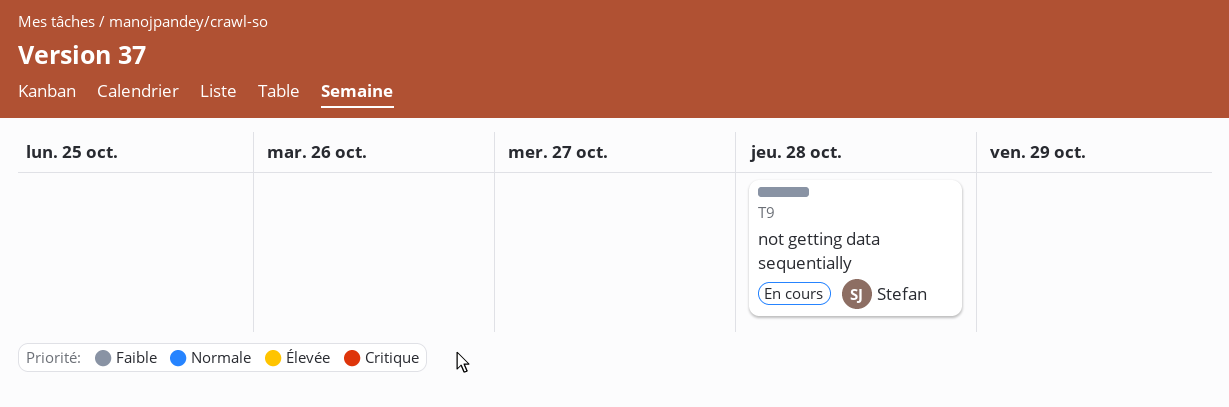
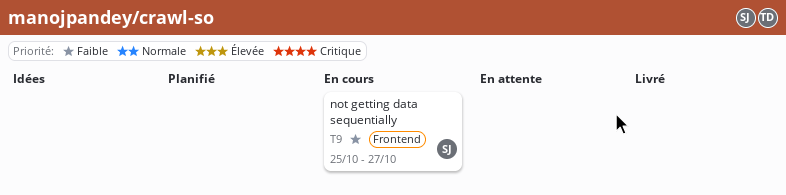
T9, due: Oct 28 -> Oct 27

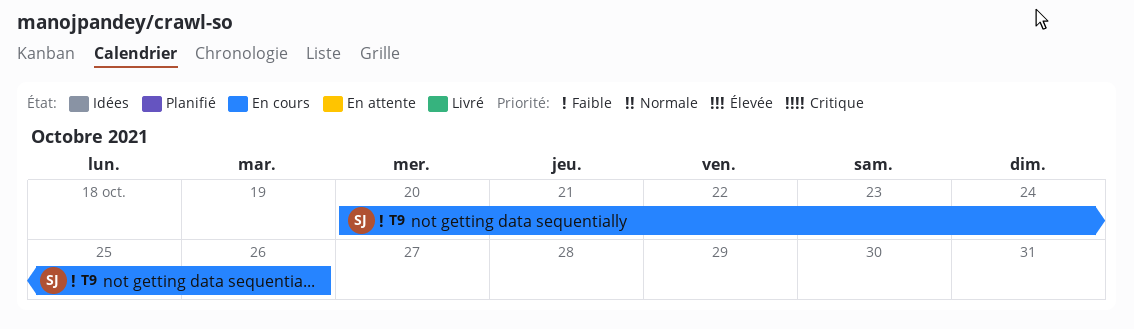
T9, start: Oct 25 -> Oct 20
T9, due: Oct 27 -> Oct 26

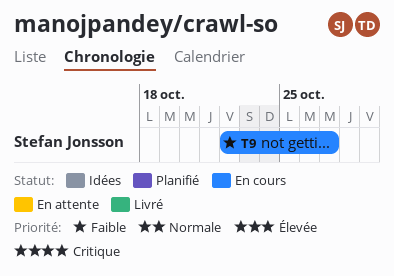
T9, start: Oct 20 -> Oct 22
T9, due: Oct 26 -> Oct 27

